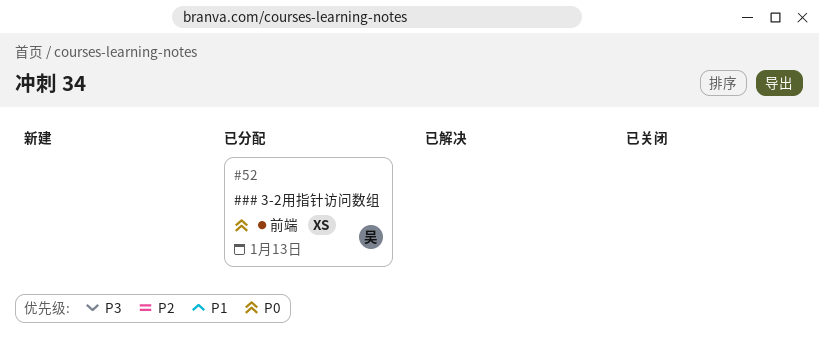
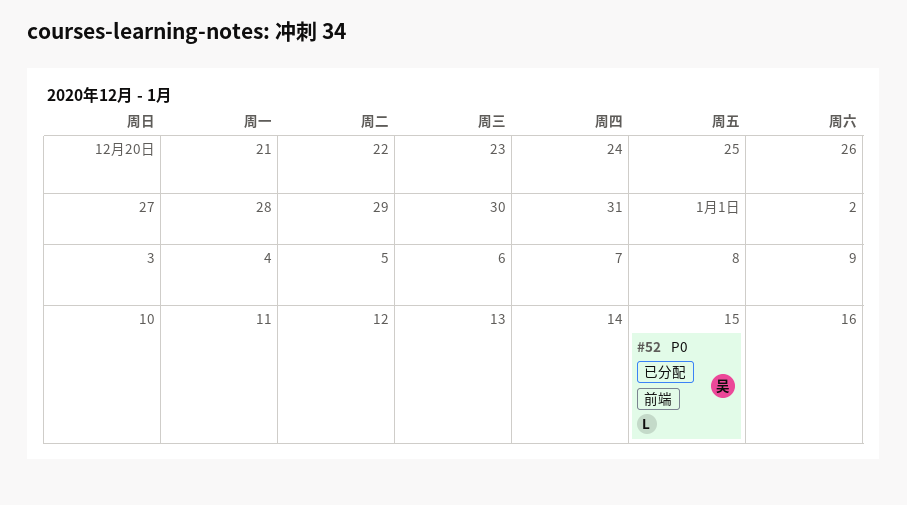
#52, estimate: XS -> L
#52, due: Jan 13 -> Jan 15

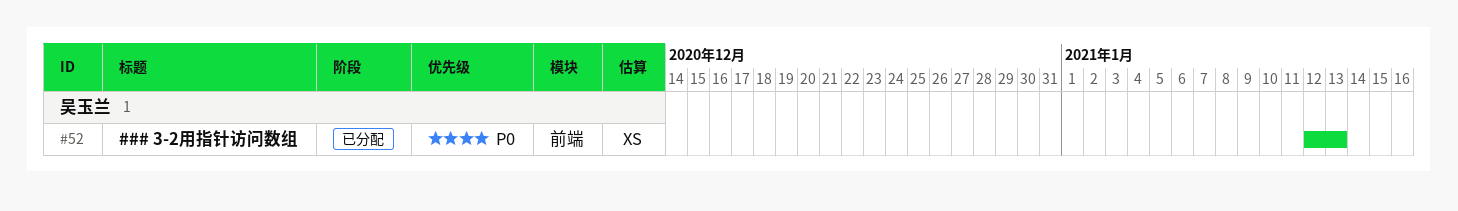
#52, estimate: L -> XS
#52, due: Jan 15 -> Jan 13

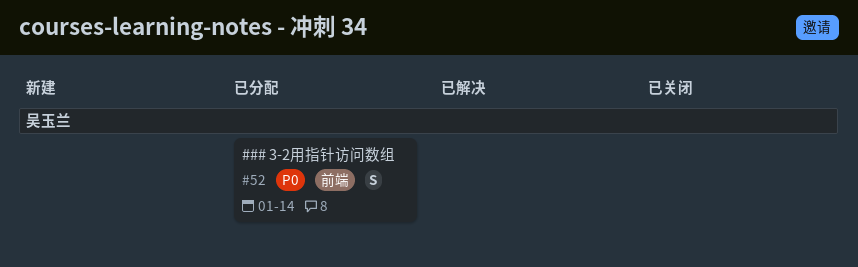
#52, estimate: XS -> S
#52, due: Jan 13 -> Jan 14

